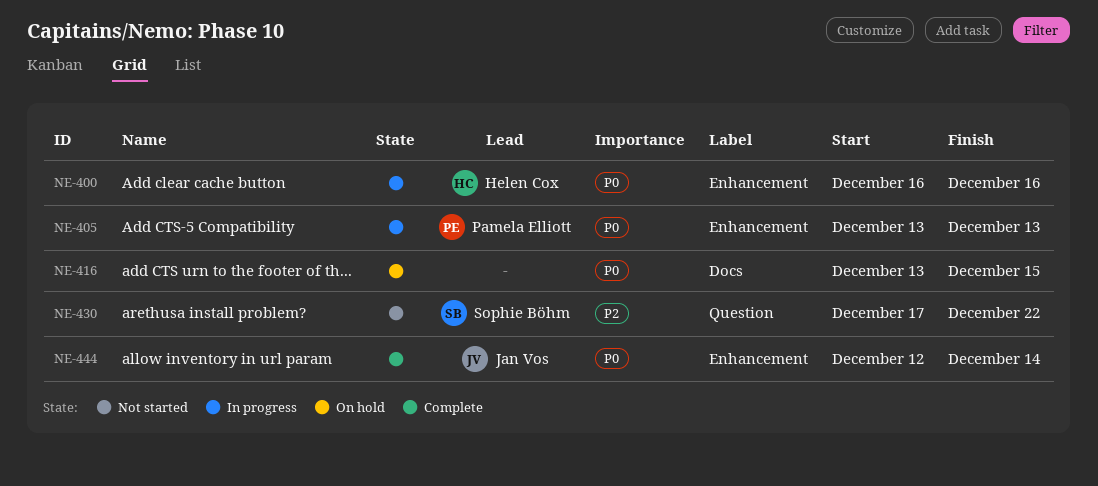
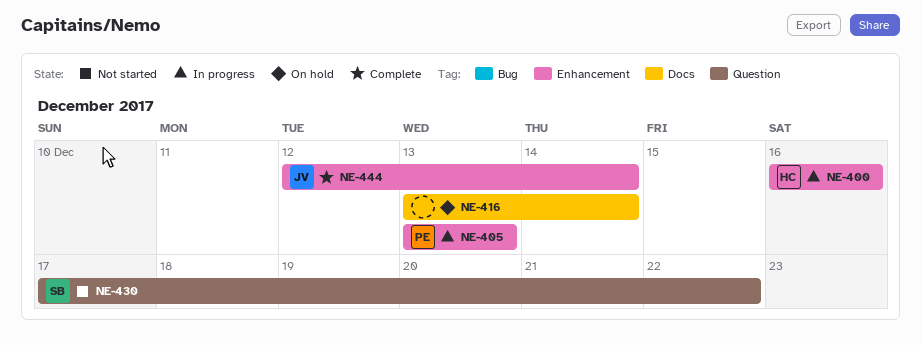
NE-416, due: Dec 15 -> Dec 14

